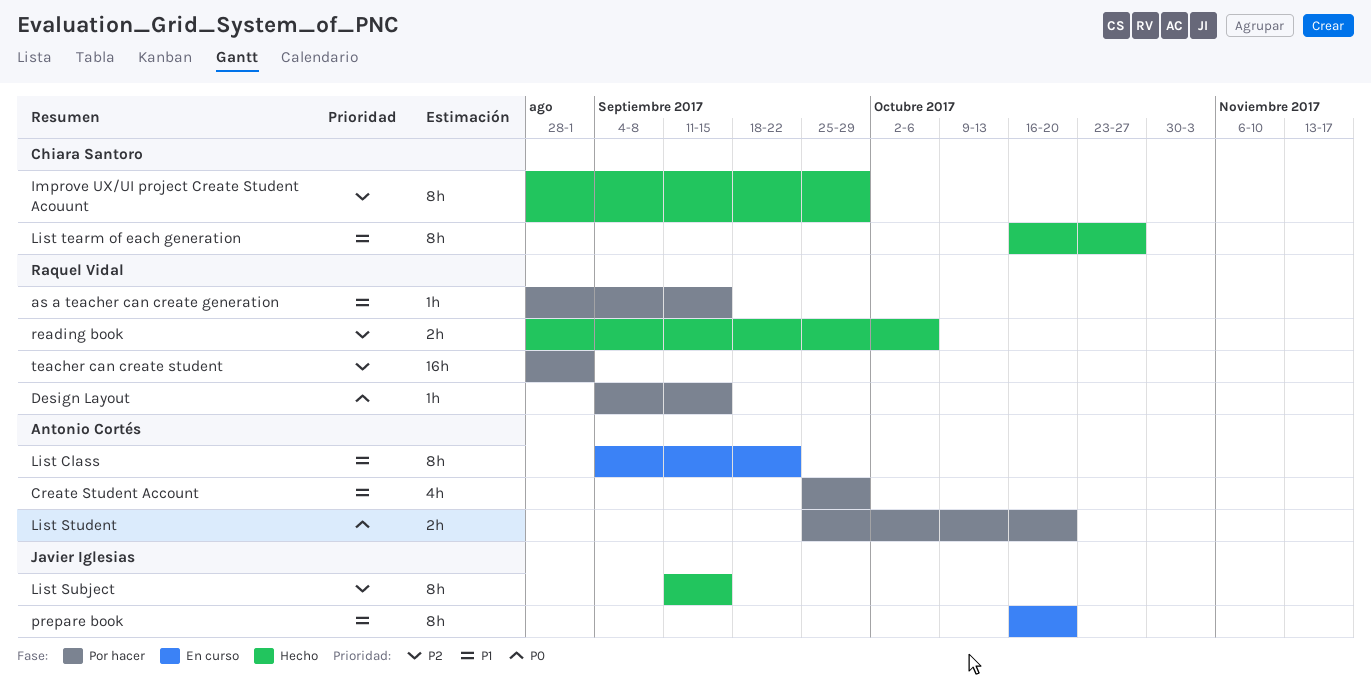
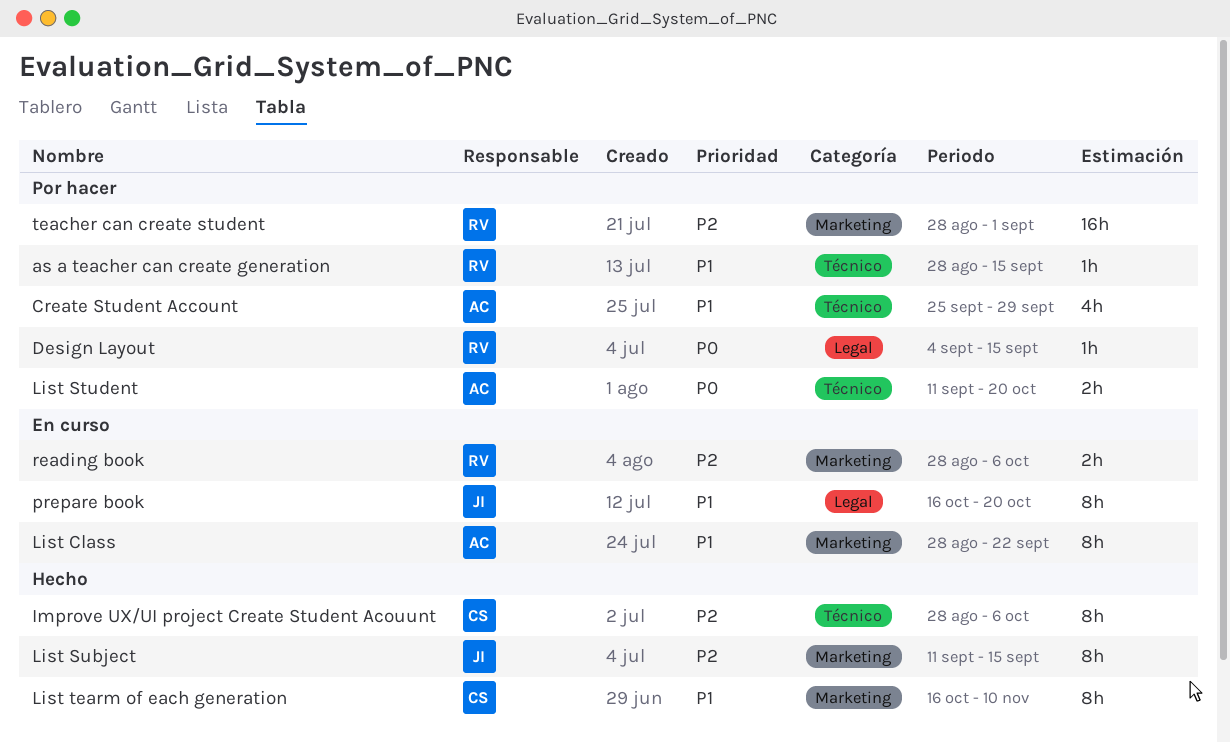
Improve UX/UI project Create Student Acouunt, due: Sep 29 -> Oct 6
List Class, start: Sep 4 -> Aug 28
List Student, start: Sep 25 -> Sep 11
List tearm of each generation, due: Oct 27 -> Nov 10
reading book, status: Hecho -> En curso

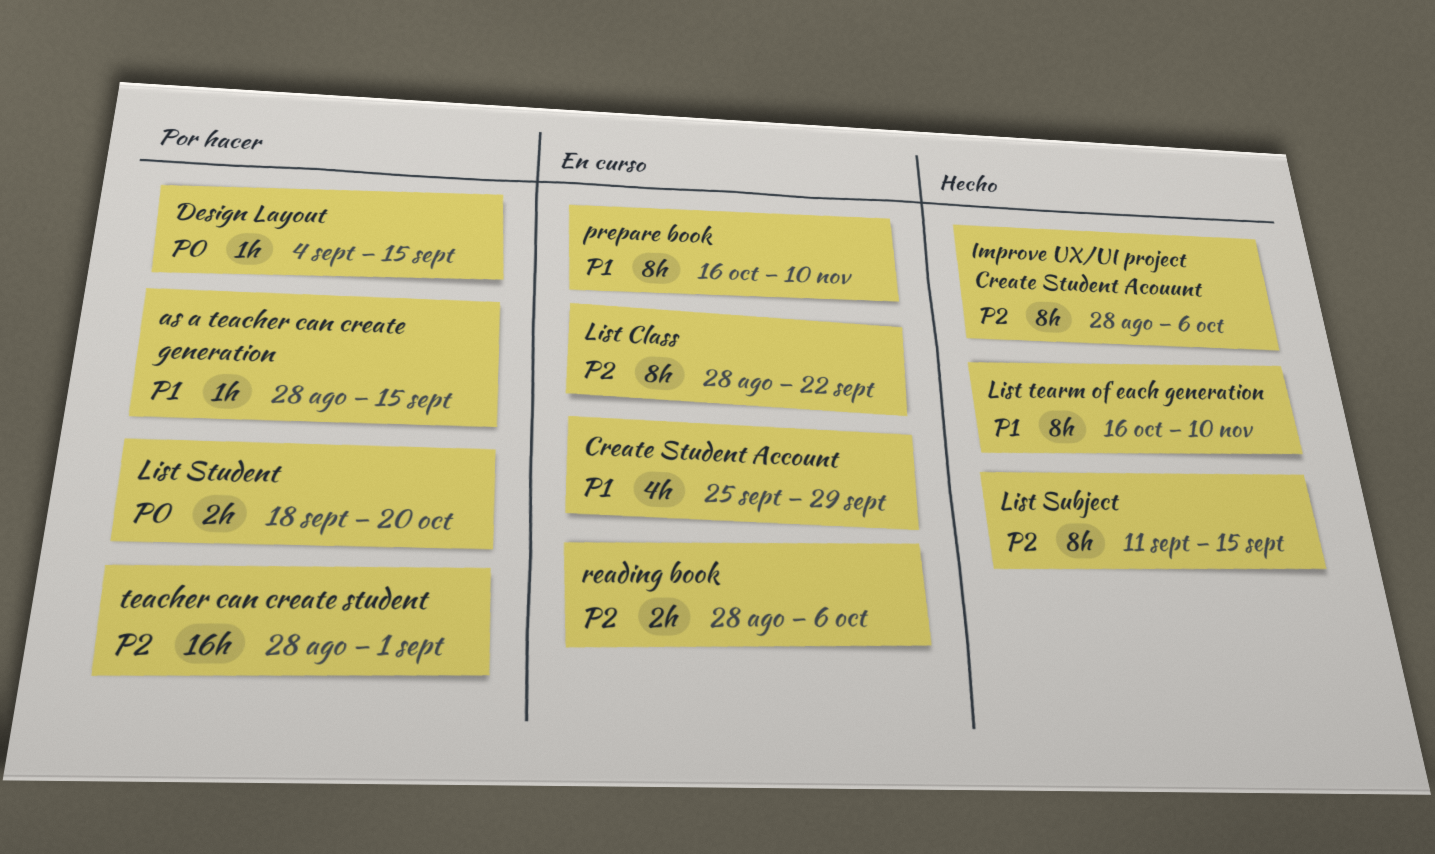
Create Student Account, status: Por hacer -> En curso
List Class, priority: P1 -> P2
List Student, start: Sep 11 -> Sep 18
prepare book, due: Oct 20 -> Nov 10

